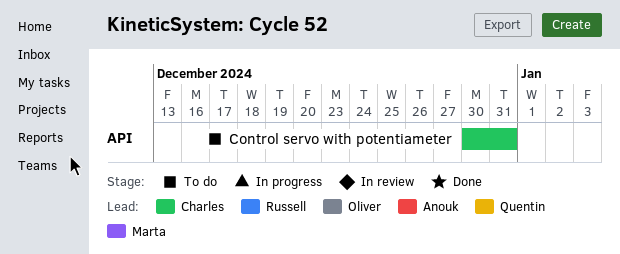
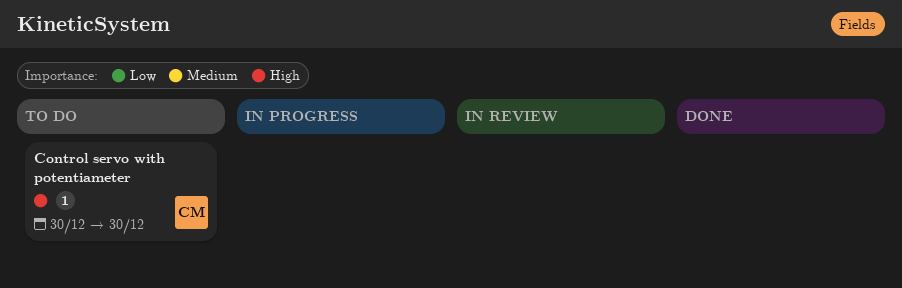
Control servo with potentiameter, due: Dec 31 -> Dec 30

